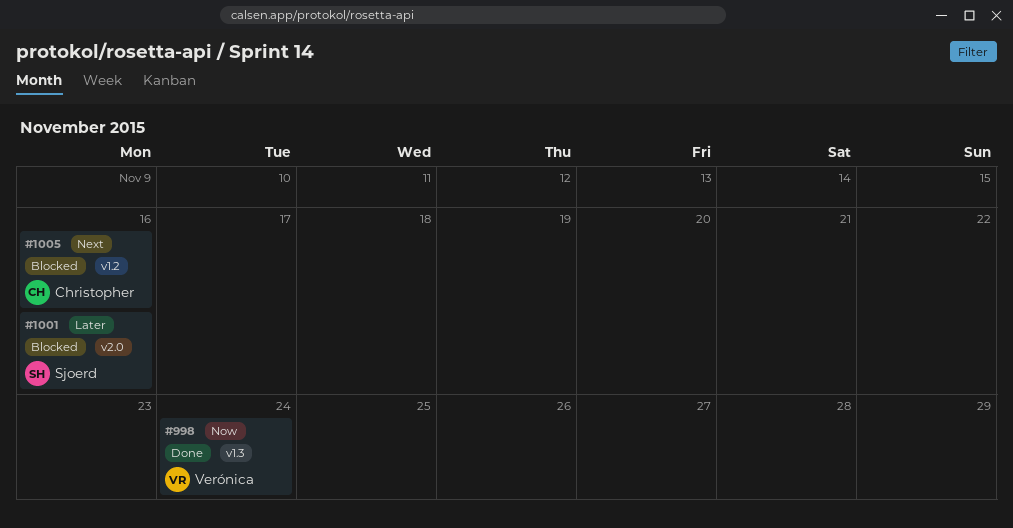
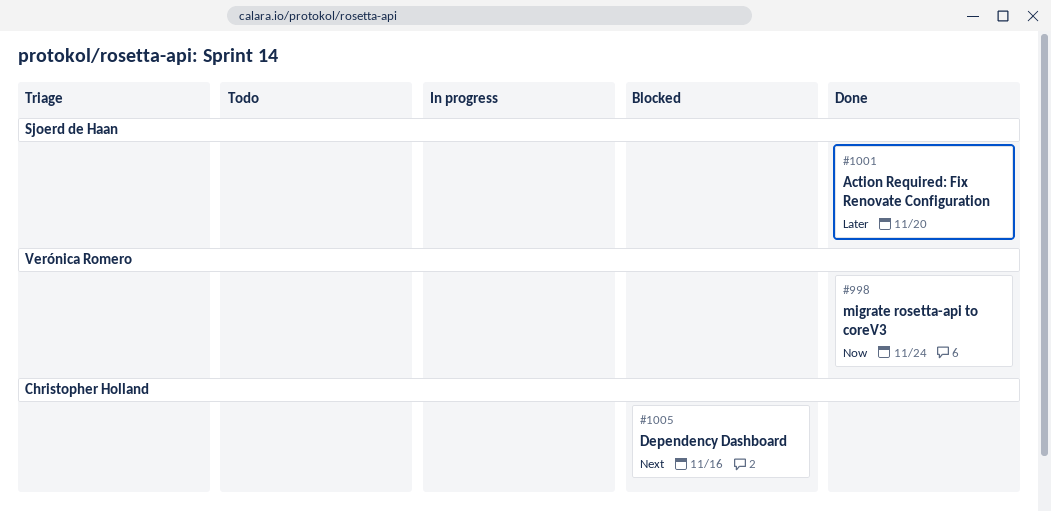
#1001, status: Blocked -> Done
#1001, due: Nov 16 -> Nov 20

